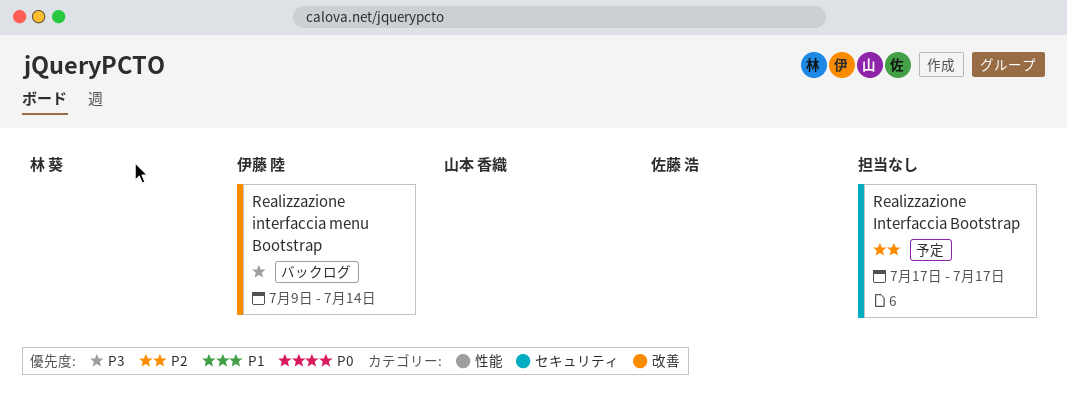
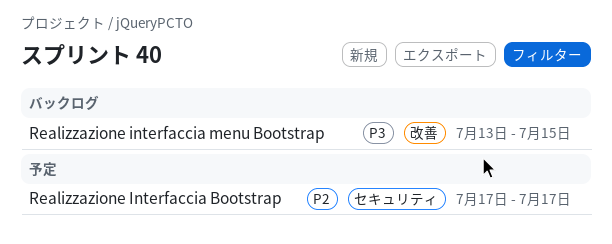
Realizzazione interfaccia menu Bootstrap, start: Jul 9 -> Jul 13
Realizzazione interfaccia menu Bootstrap, due: Jul 14 -> Jul 15

